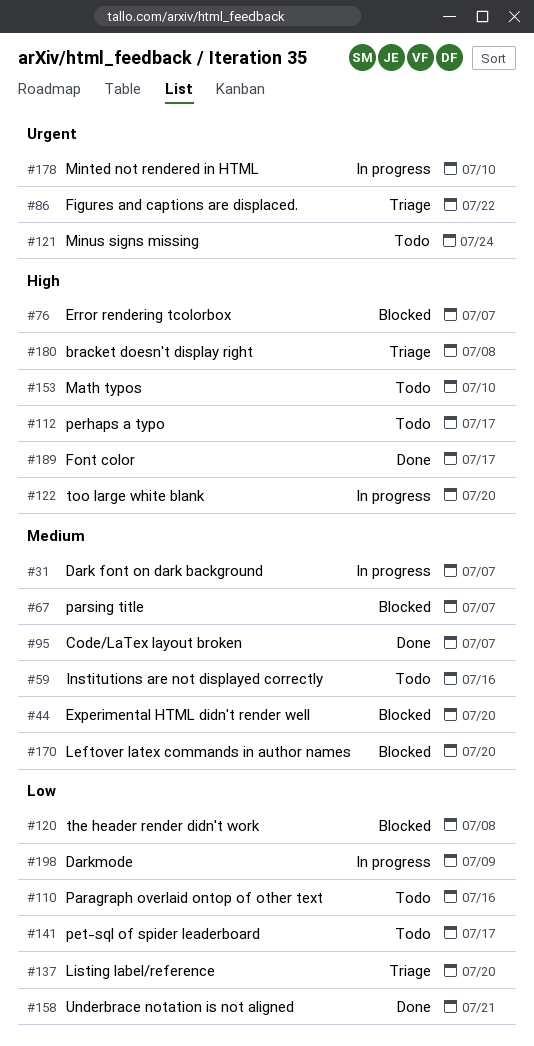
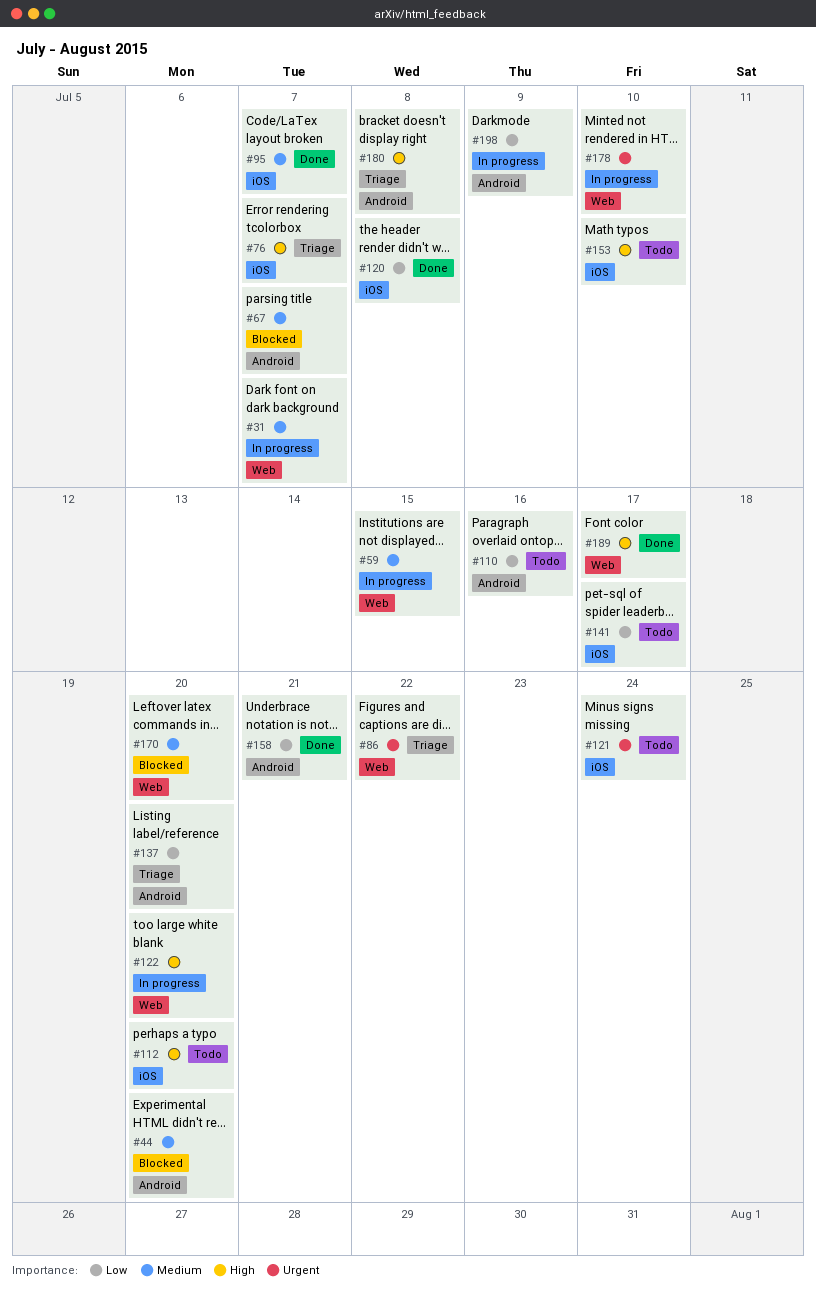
#59, status: Todo -> In progress
#59, due: Jul 16 -> Jul 15
#76, status: Blocked -> Triage
#112, due: Jul 17 -> Jul 20
#120, status: Blocked -> Done

